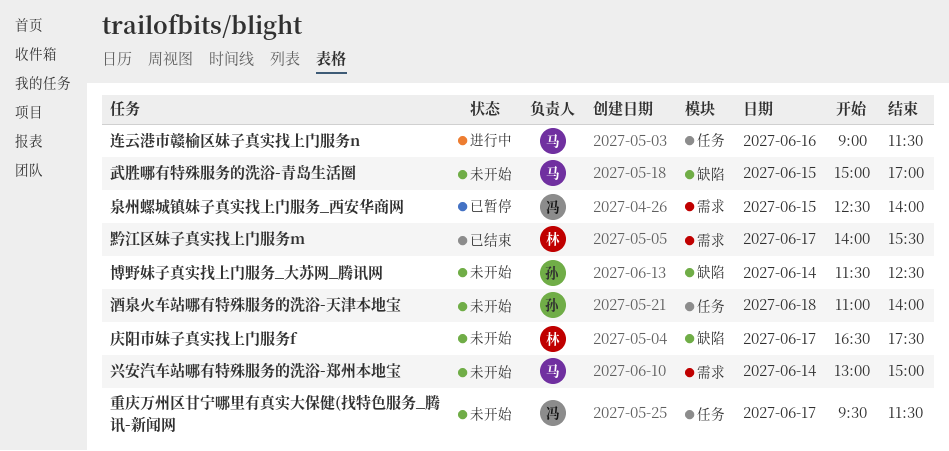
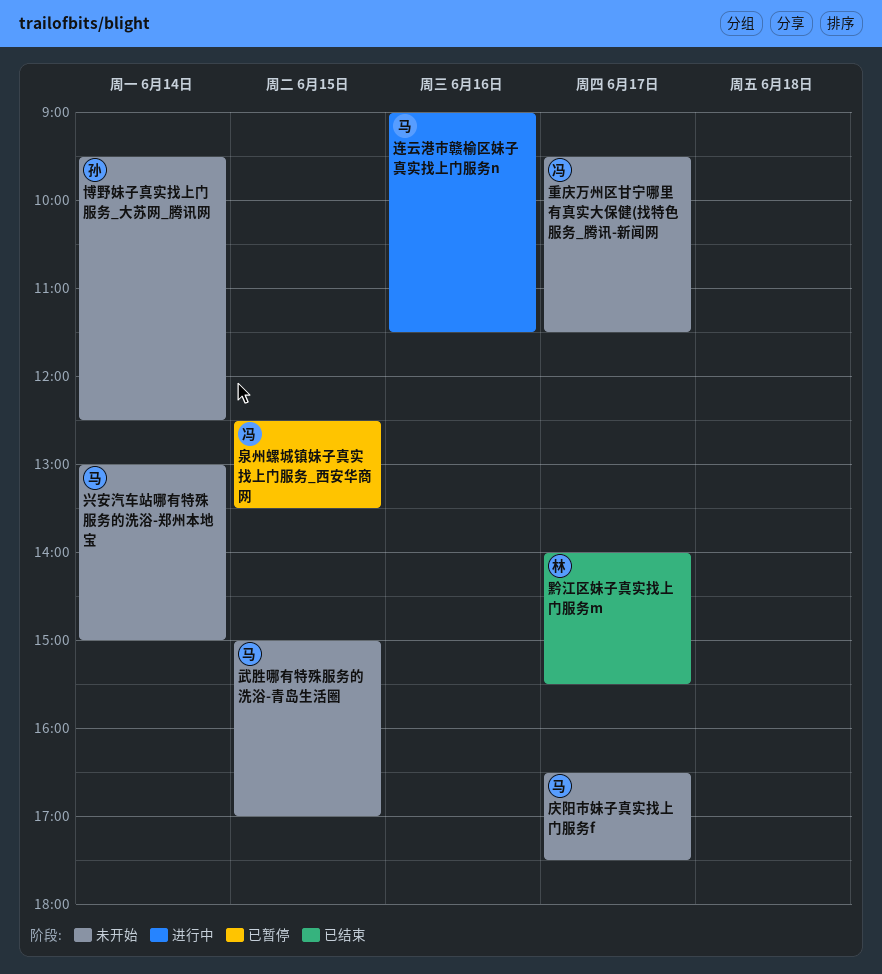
博野妹子真实找上门服务_大苏网_腾讯网, begins: 11:30 -> 09:30
庆阳市妹子真实找上门服务f, owner: 林 -> 马
泉州螺城镇妹子真实找上门服务_西安华商网, ends: 14:00 -> 13:30
酒泉火车站哪有特殊服务的洗浴-天津本地宝: present -> none

